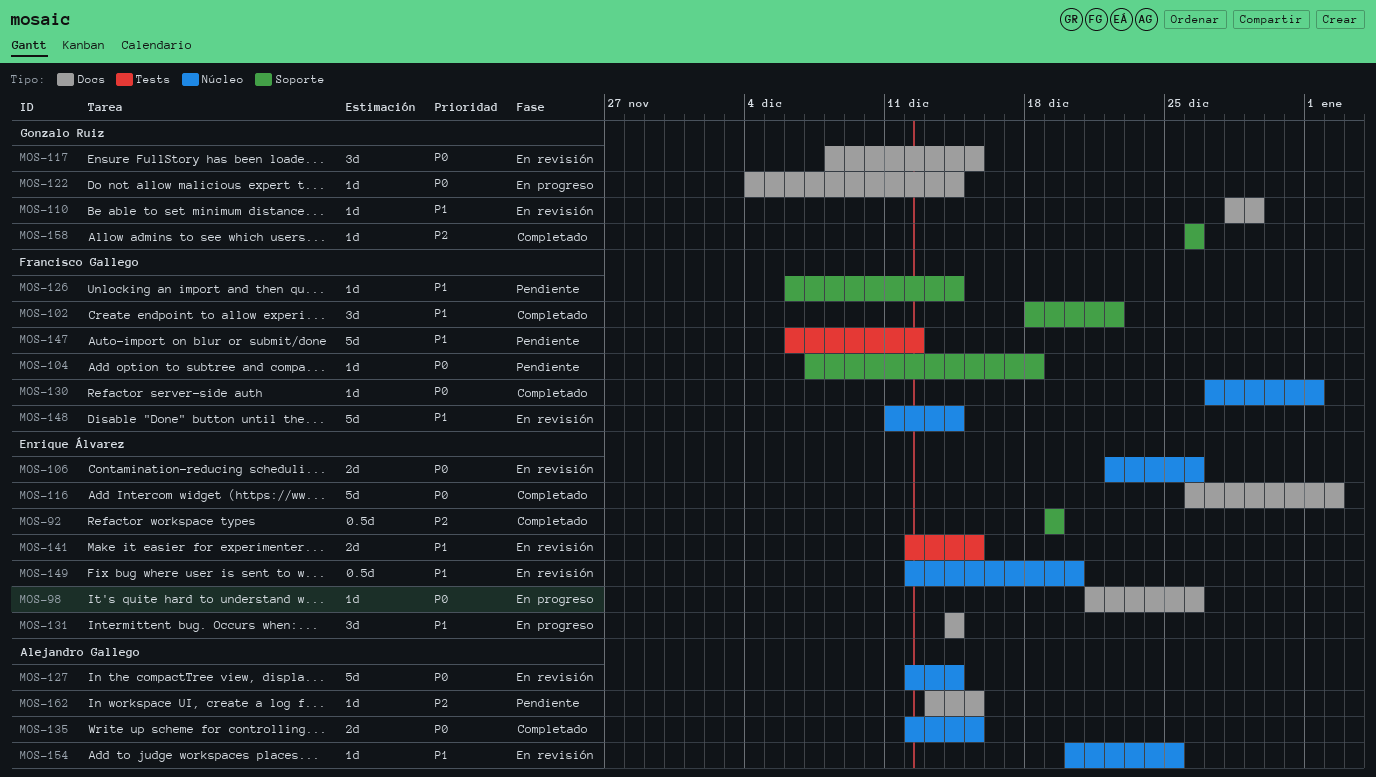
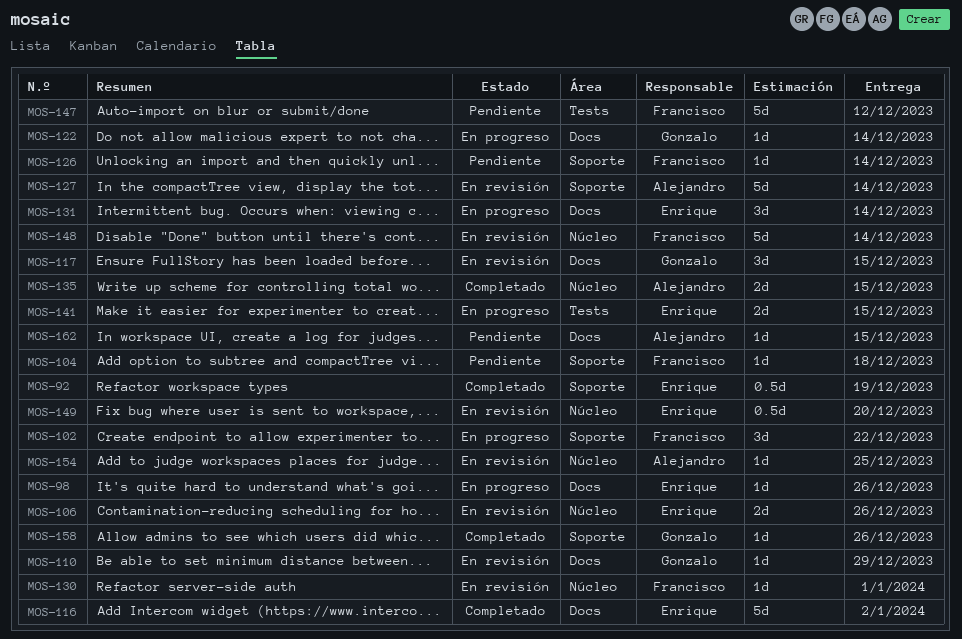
MOS-102, status: Completado -> En progreso
MOS-127, label: Núcleo -> Soporte
MOS-130, status: Completado -> En revisión
MOS-141, status: En revisión -> En progreso

